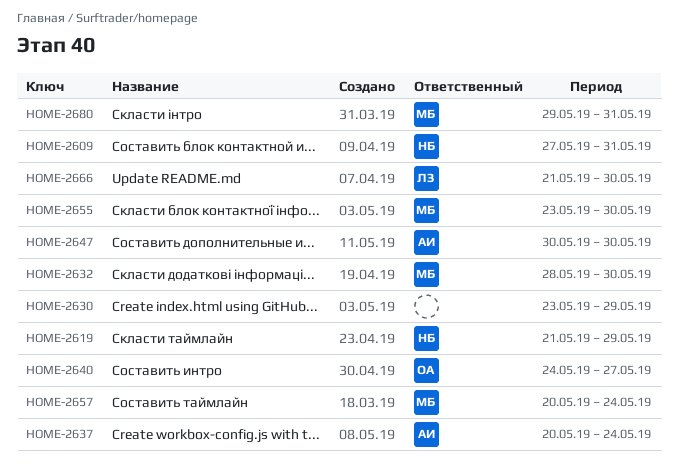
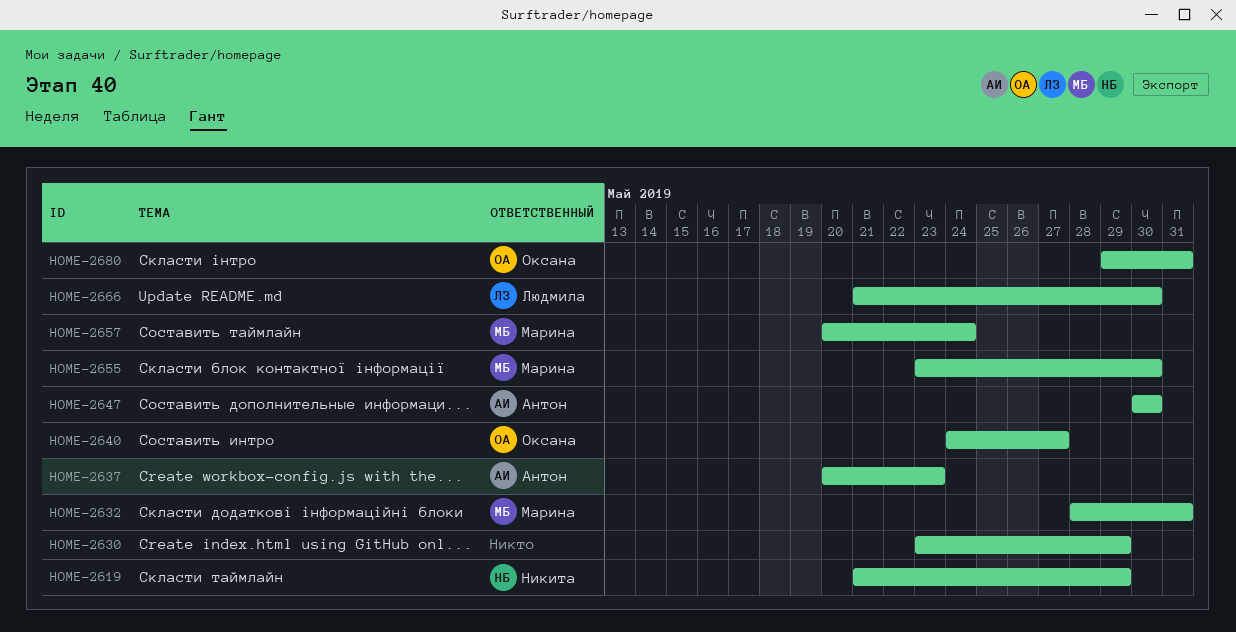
HOME-2609: present -> none
HOME-2632, due: May 30 -> May 31
HOME-2637, due: May 24 -> May 23
HOME-2680, owner: Марина -> Оксана

